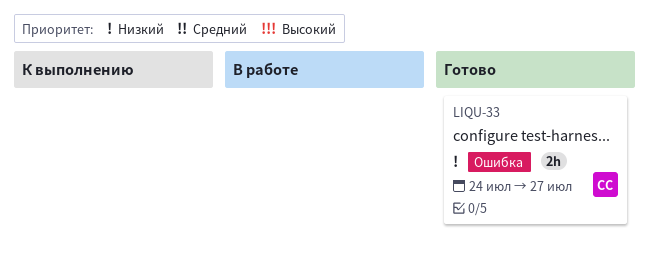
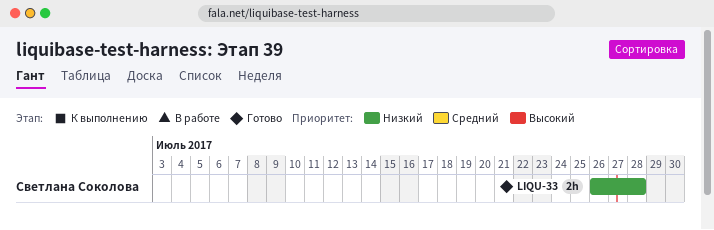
LIQU-33, start: Jul 24 -> Jul 26
LIQU-33, due: Jul 27 -> Jul 28

